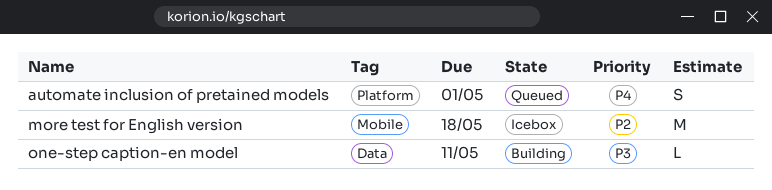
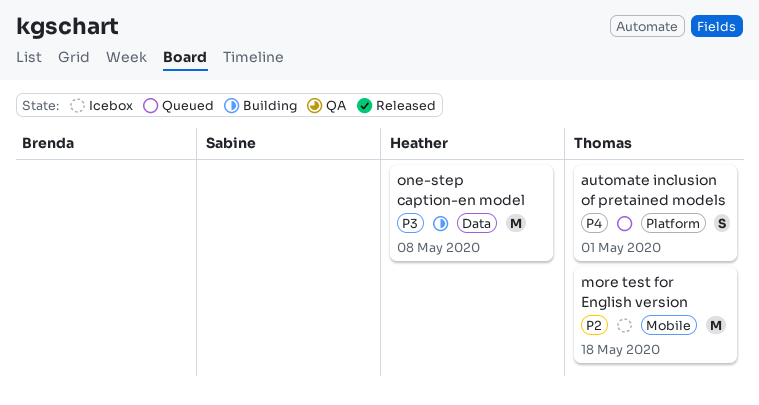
one-step caption-en model, estimate: L -> M
one-step caption-en model, due: May 11 -> May 8

